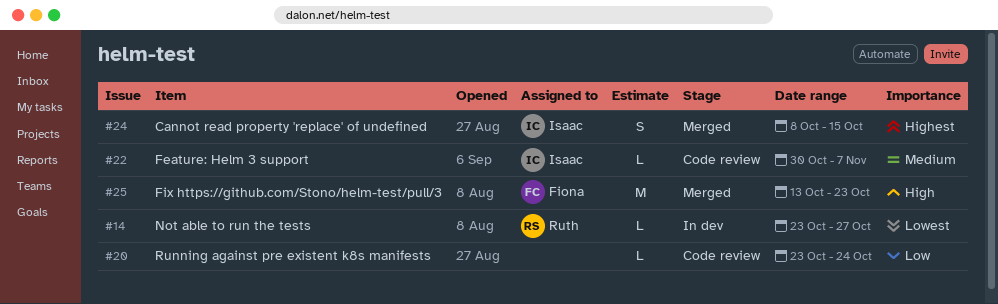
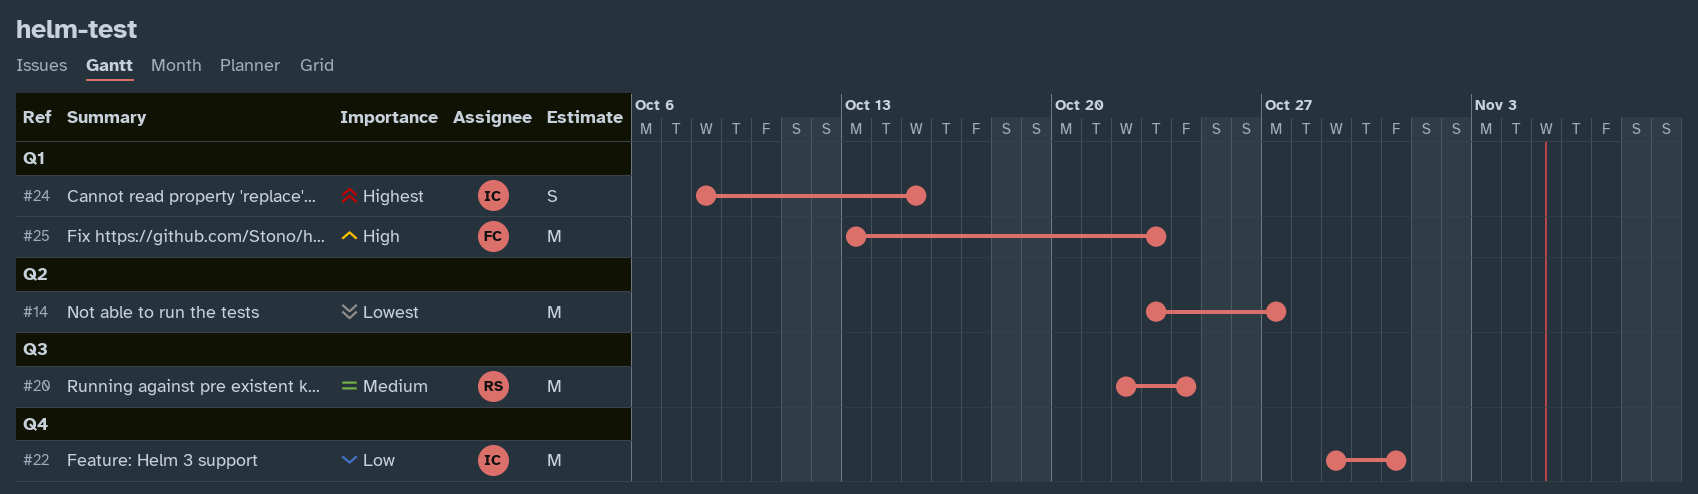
#14, owner: Ruth -> none
#14, estimate: L -> M
#20, owner: none -> Ruth
#20, priority: Low -> Medium
#20, estimate: L -> M
#20, start: Oct 23 -> Oct 22
#22, priority: Medium -> Low
#22, estimate: L -> M
#22, start: Oct 30 -> Oct 29
#22, due: Nov 7 -> Oct 31

